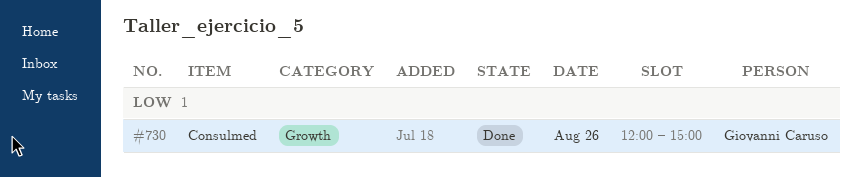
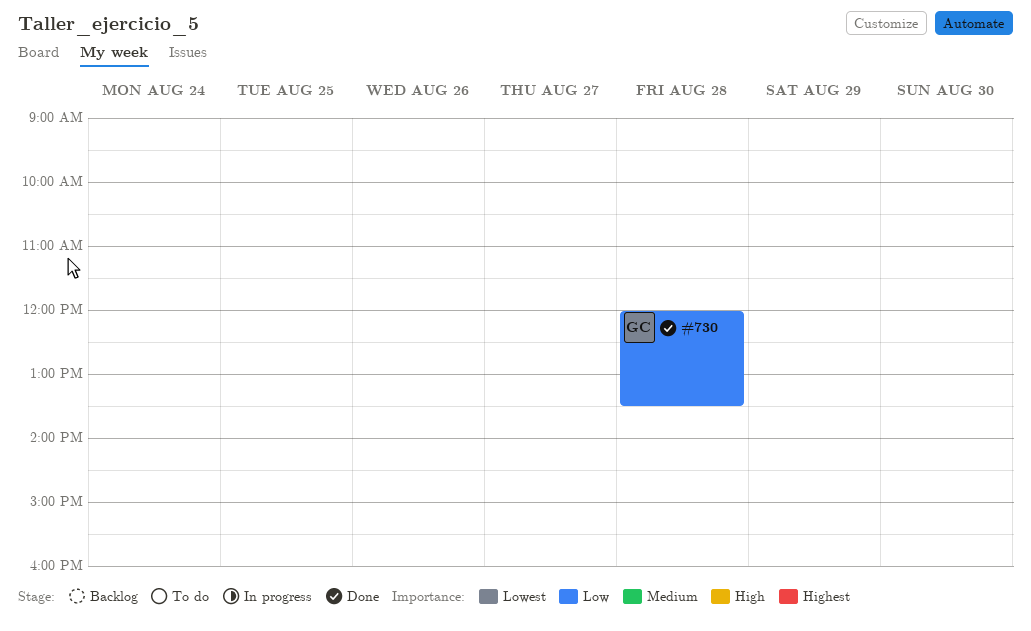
#730, day: Aug 26 -> Aug 28
#730, ends: 15:00 -> 13:30

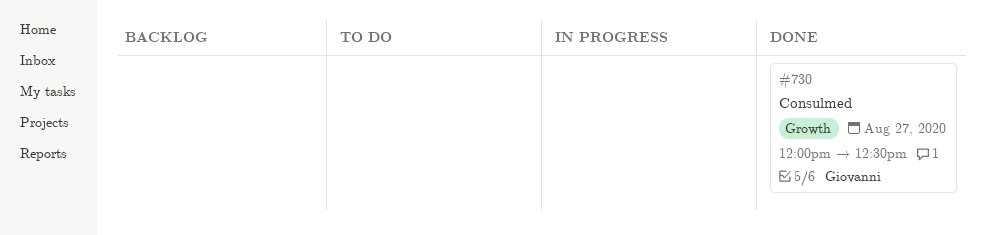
#730, day: Aug 28 -> Aug 27
#730, ends: 13:30 -> 12:30

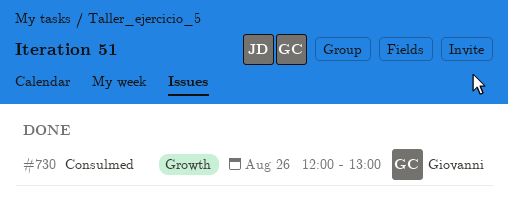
#730, day: Aug 27 -> Aug 26
#730, ends: 12:30 -> 13:00

